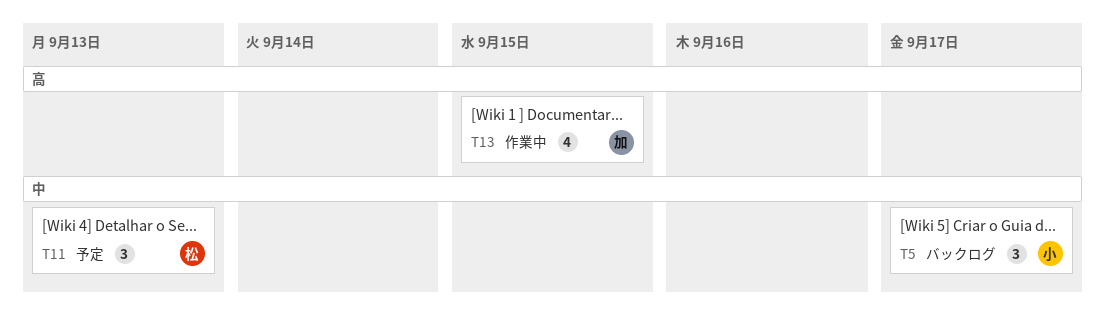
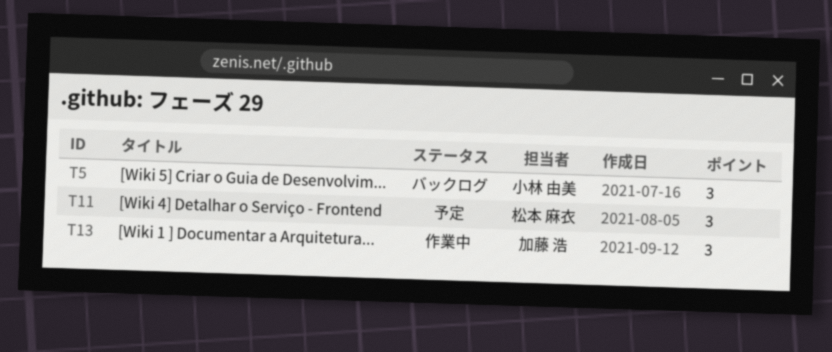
T13, estimate: 4 -> 3

